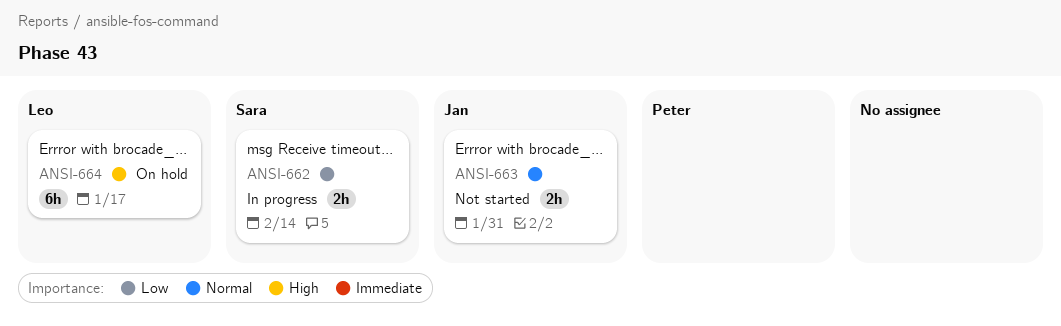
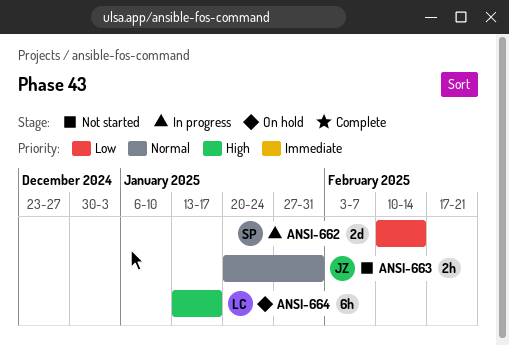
ANSI-662, estimate: 2h -> 2d

